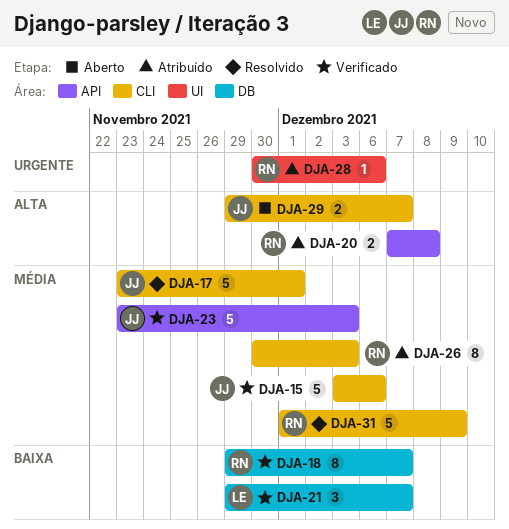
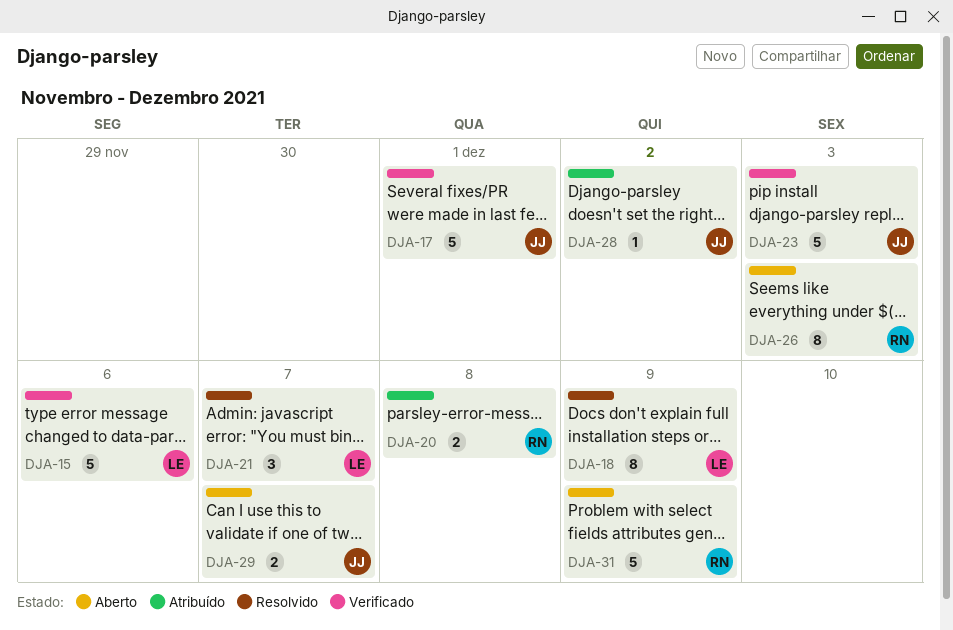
DJA-15, owner: JJ -> LE
DJA-17, status: Resolvido -> Verificado
DJA-18, status: Verificado -> Resolvido
DJA-18, owner: RN -> LE
DJA-18, due: Dec 7 -> Dec 9
DJA-21, status: Verificado -> Resolvido
DJA-26, status: Atribuído -> Aberto
DJA-28, owner: RN -> JJ
DJA-28, due: Dec 6 -> Dec 2
DJA-31, status: Resolvido -> Aberto

